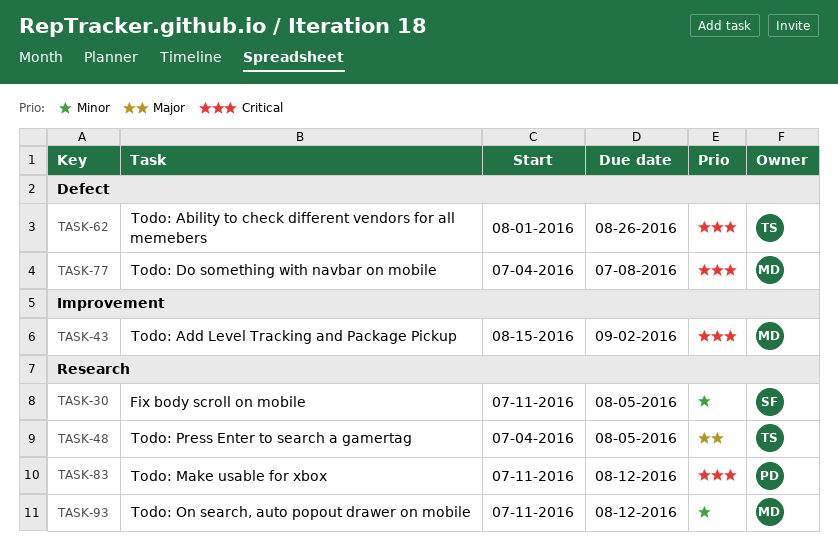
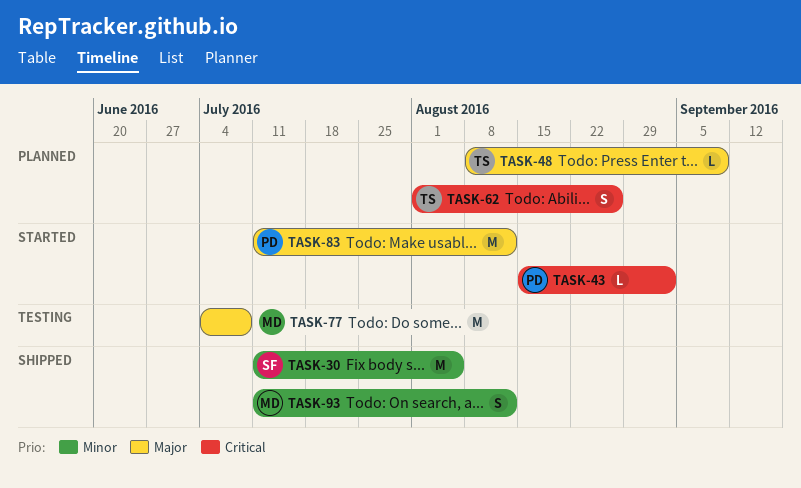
TASK-43, owner: MD -> PD
TASK-48, start: Jul 4 -> Aug 8
TASK-48, due: Aug 5 -> Sep 9
TASK-77, priority: Critical -> Major
TASK-83, priority: Critical -> Major

